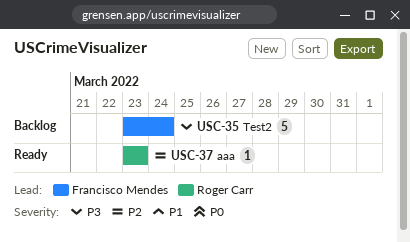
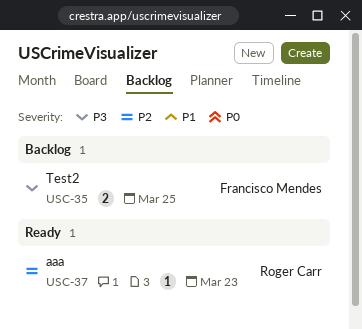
USC-35, estimate: 5 -> 2
USC-35, due: Mar 24 -> Mar 25

